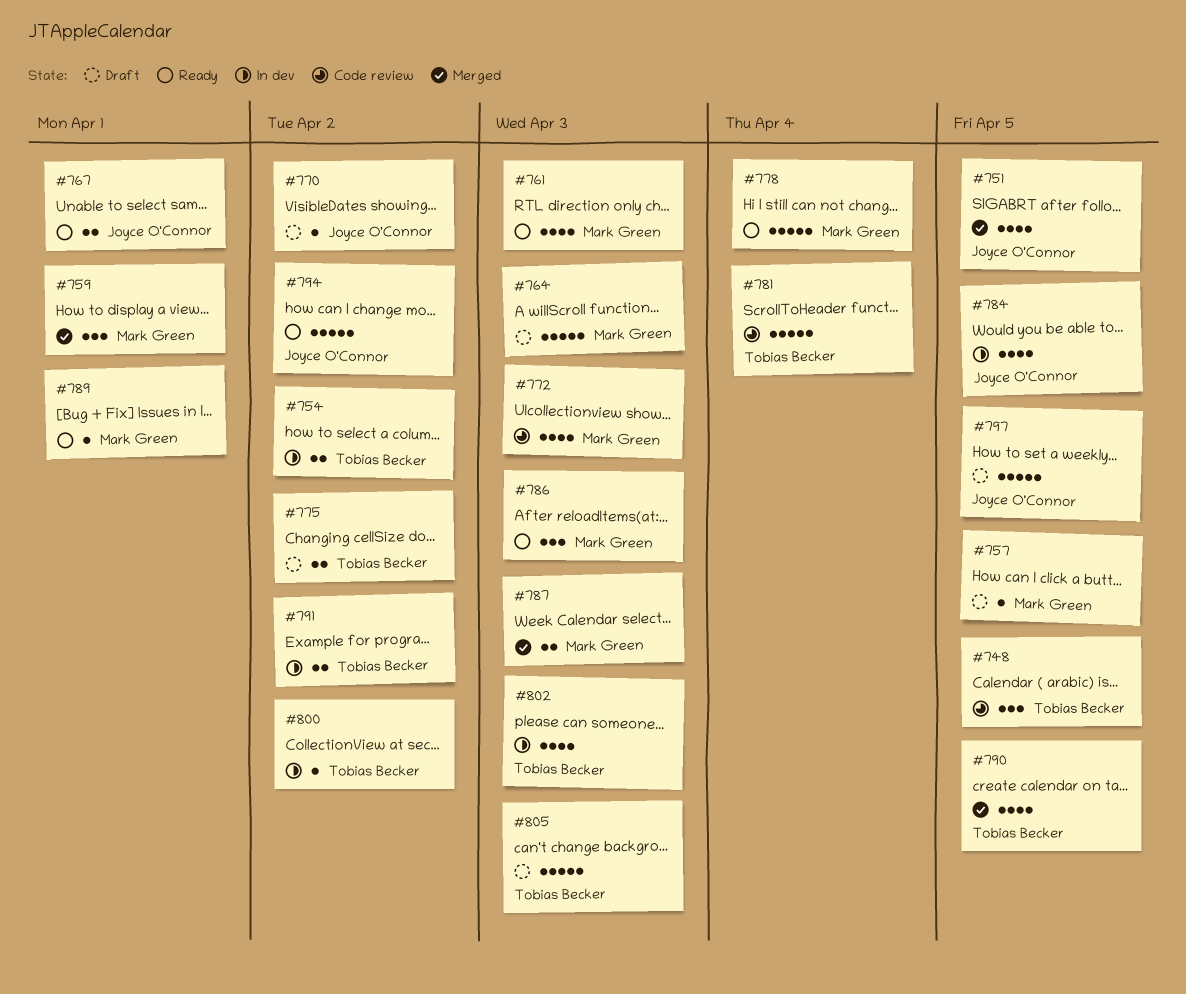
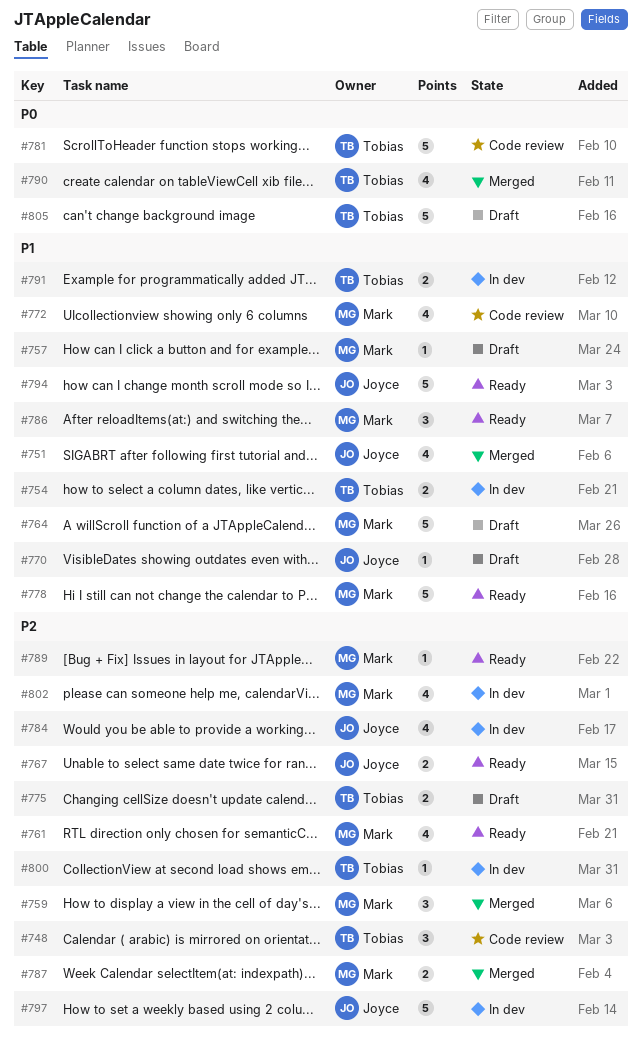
#797, status: Draft -> In dev
#802, owner: Tobias Becker -> Mark Green

